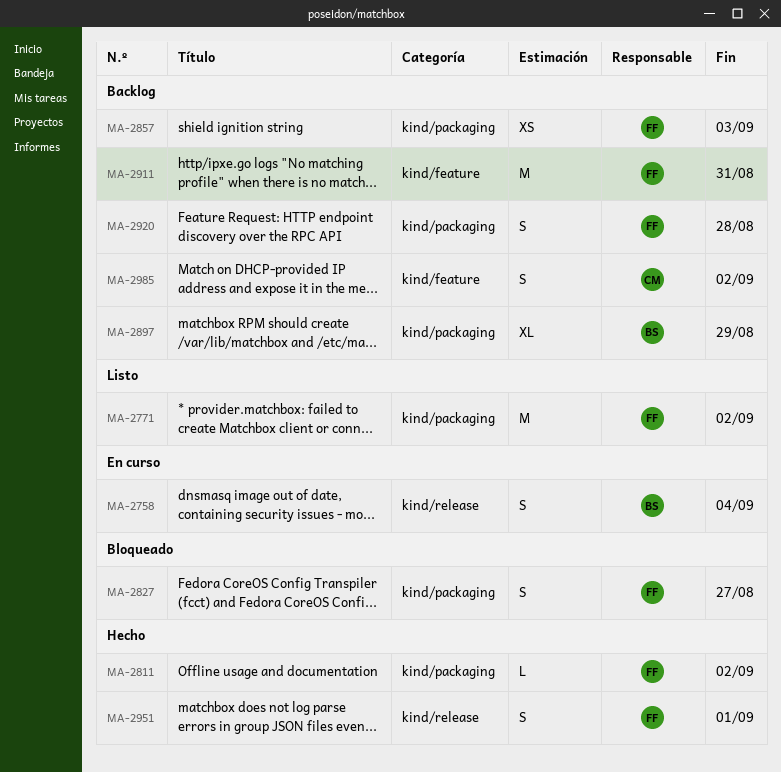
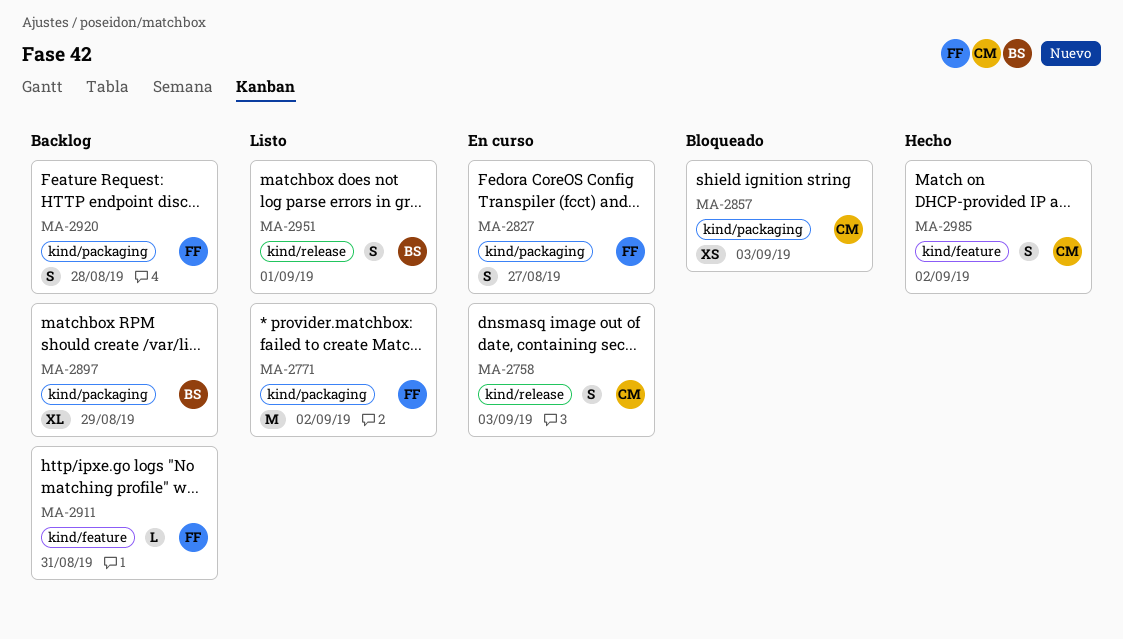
MA-2758, owner: BS -> CM
MA-2758, due: Sep 4 -> Sep 3
MA-2811: present -> none
MA-2827, status: Bloqueado -> En curso
MA-2857, status: Backlog -> Bloqueado
MA-2857, owner: FF -> CM
MA-2911, estimate: M -> L
MA-2951, status: Hecho -> Listo
MA-2951, owner: FF -> BS
MA-2985, status: Backlog -> Hecho

